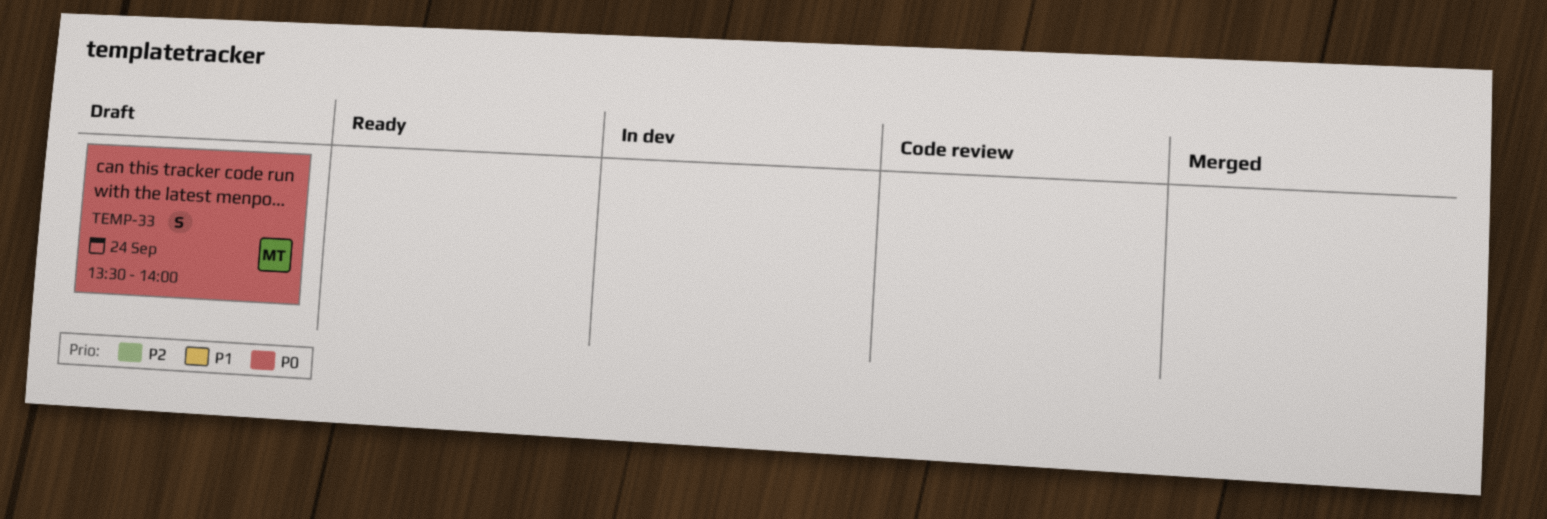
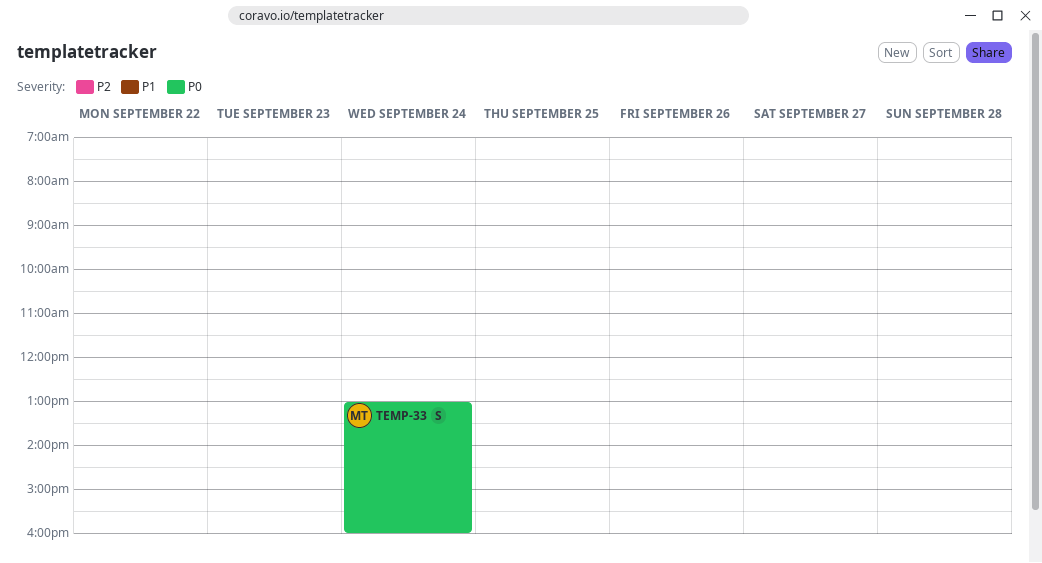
TEMP-33, begins: 13:30 -> 13:00
TEMP-33, ends: 14:00 -> 16:00

